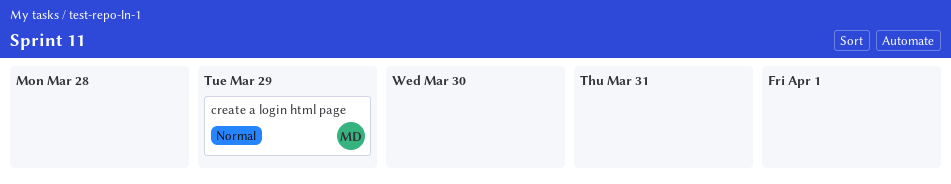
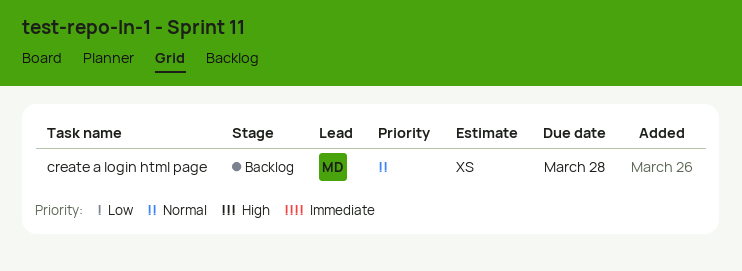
create a login html page, due: Mar 29 -> Mar 28

